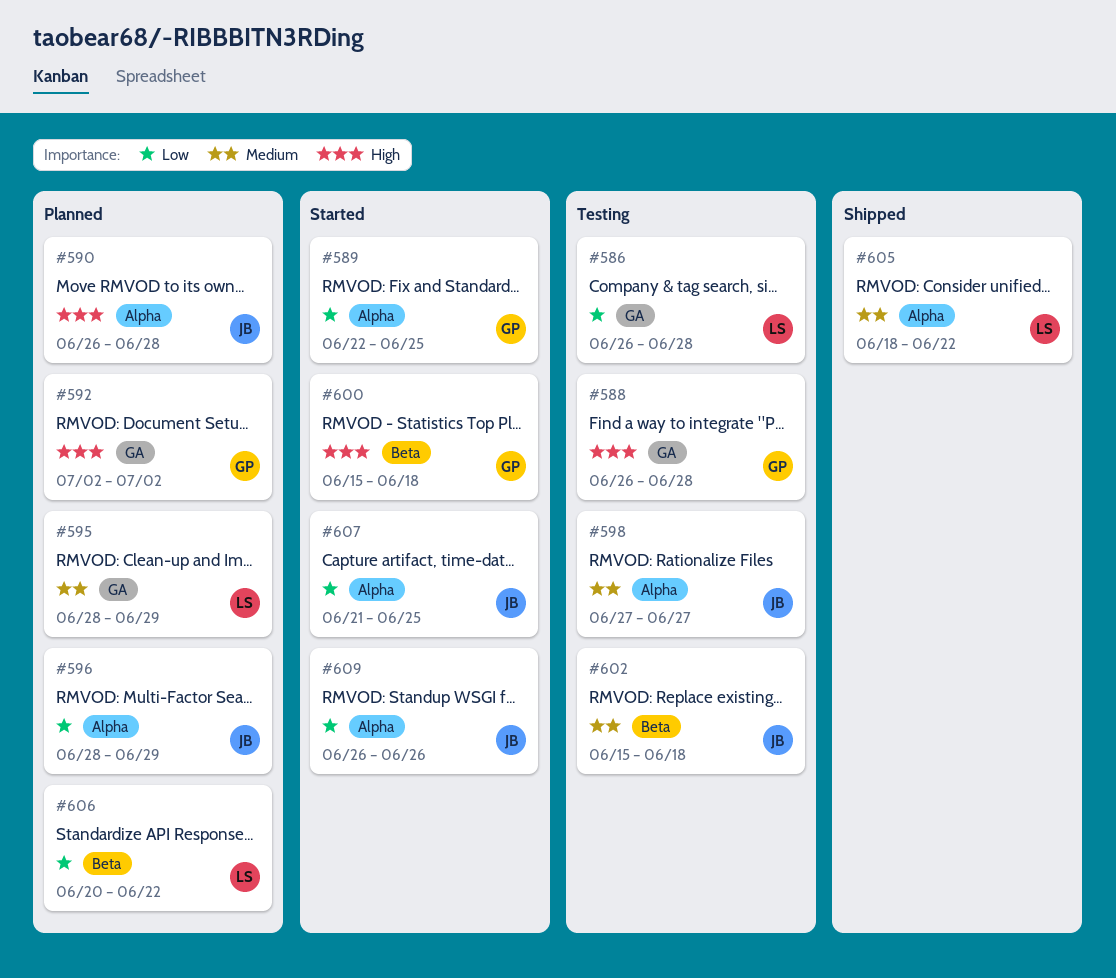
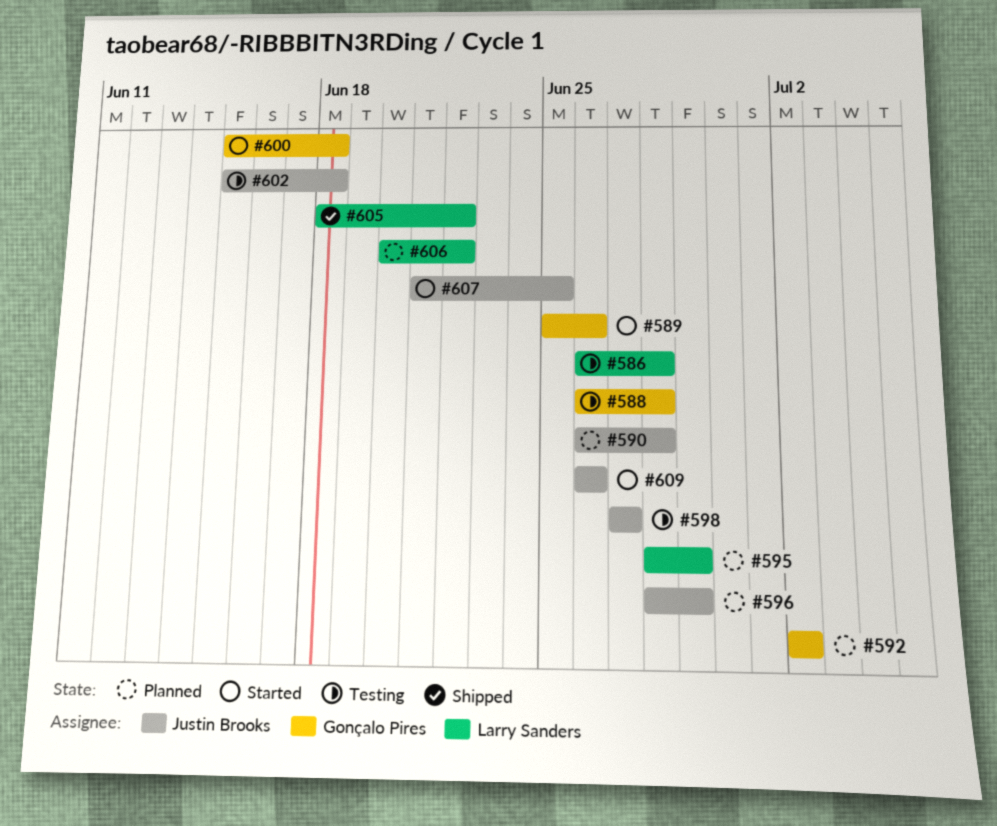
#589, start: Jun 22 -> Jun 25
#589, due: Jun 25 -> Jun 26

